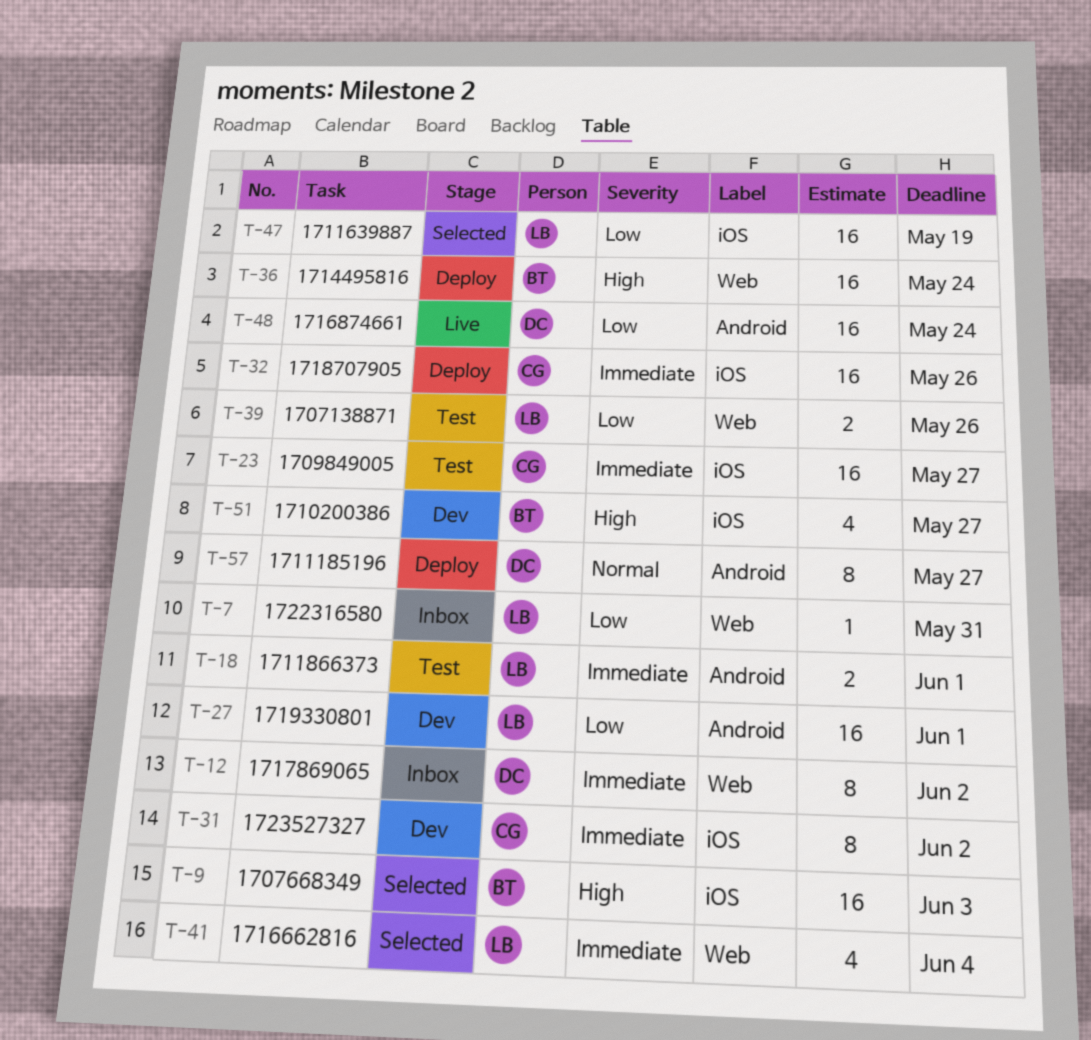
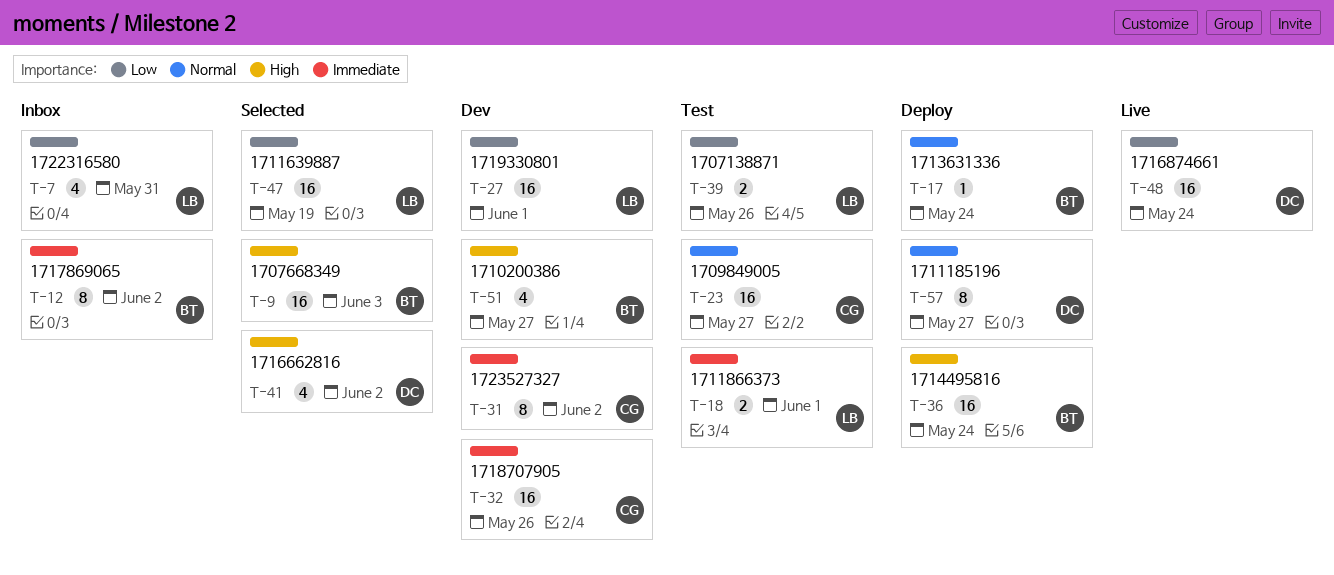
T-7, estimate: 1 -> 4
T-12, owner: DC -> BT
T-17: none -> present
T-23, priority: Immediate -> Normal
T-32, status: Deploy -> Dev
T-41, owner: LB -> DC
T-41, priority: Immediate -> High
T-41, due: Jun 4 -> Jun 2

